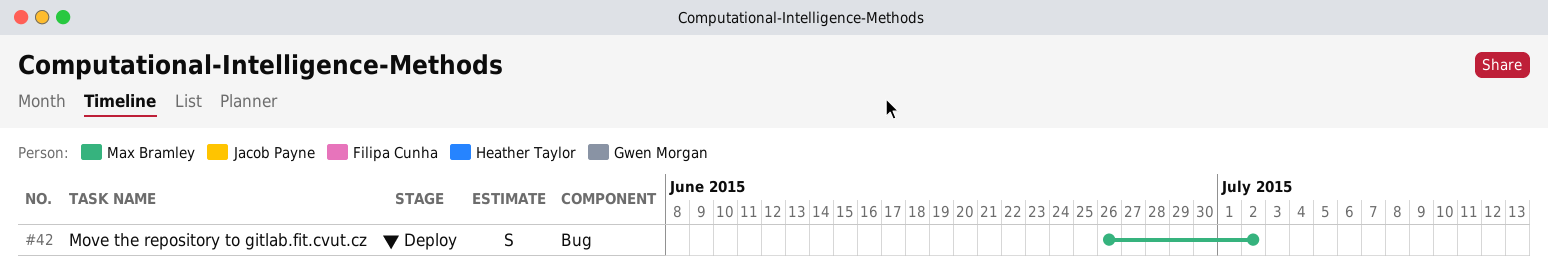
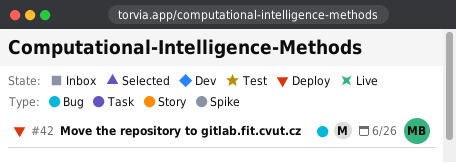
#42, estimate: S -> M
#42, due: Jul 2 -> Jun 26

